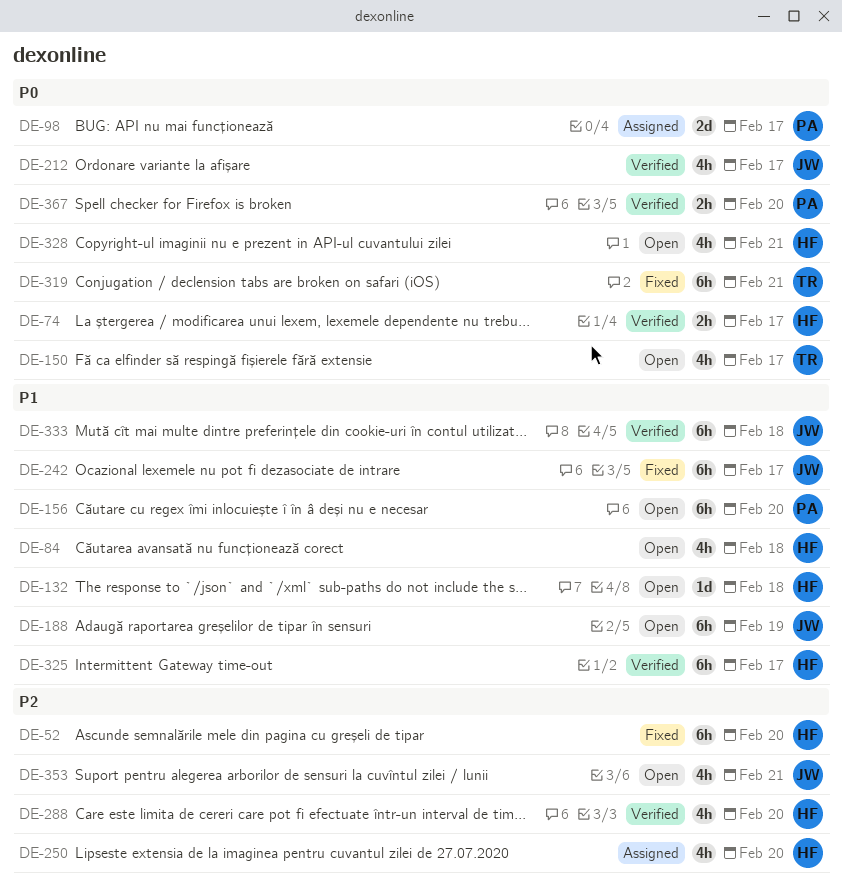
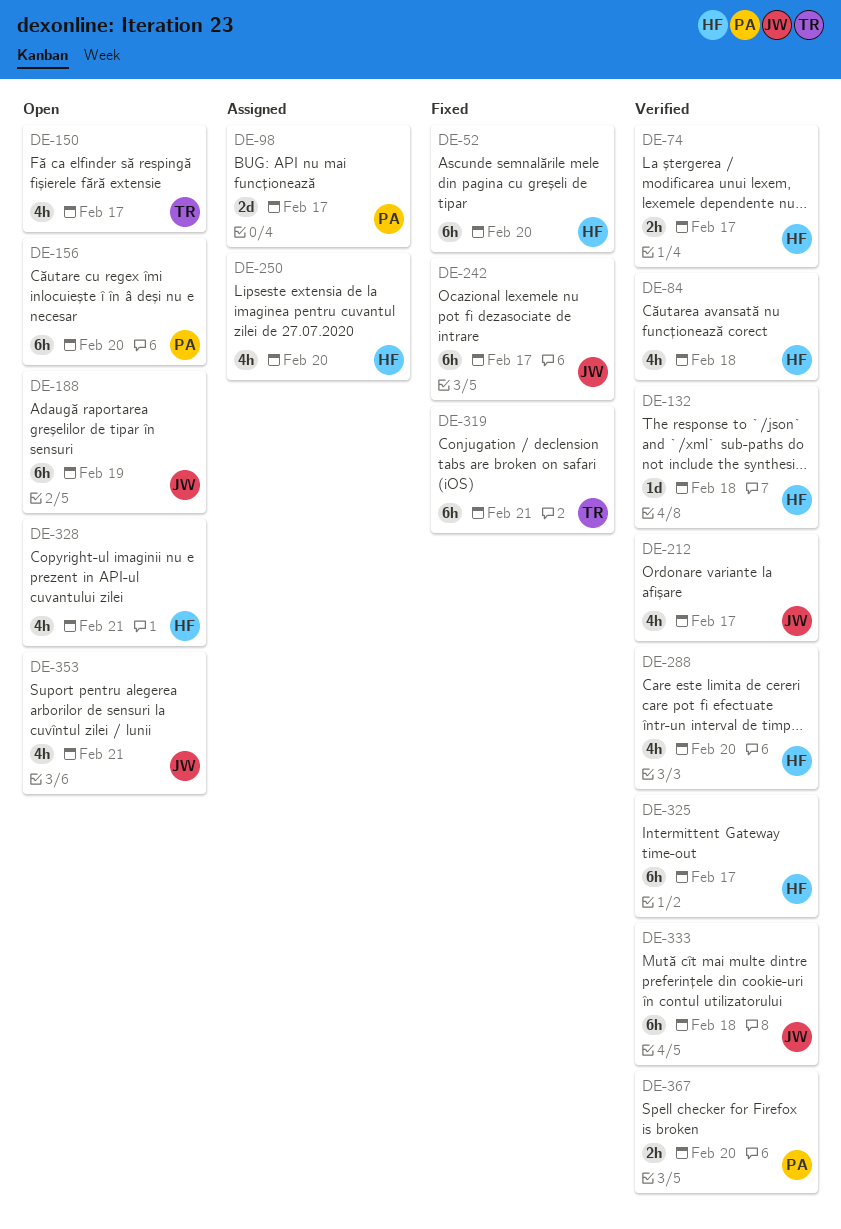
DE-84, status: Open -> Verified
DE-132, status: Open -> Verified

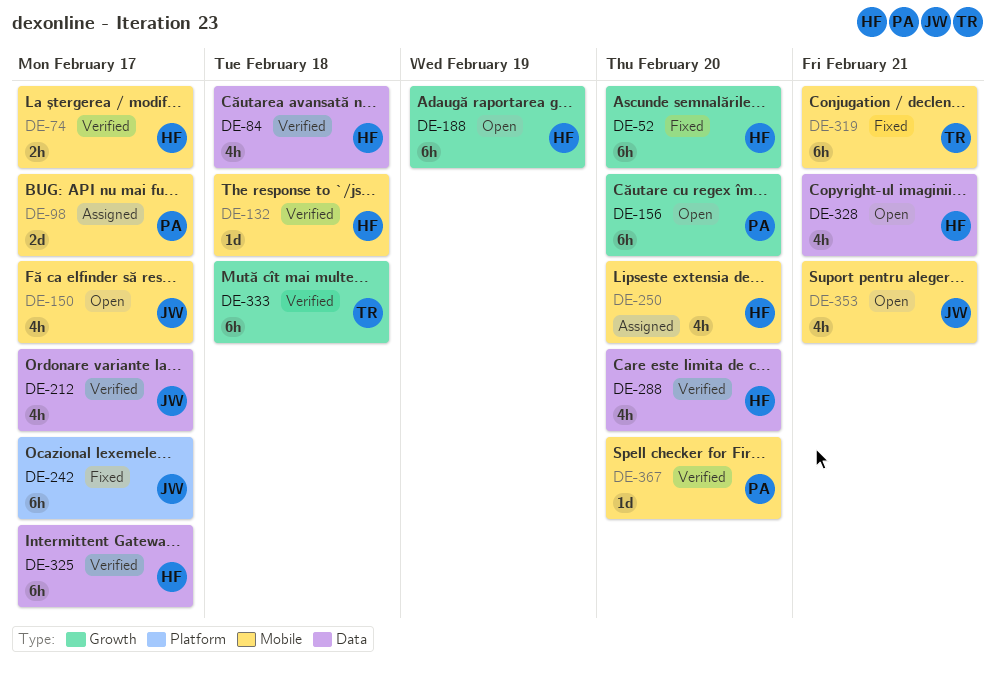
DE-150, owner: TR -> JW
DE-188, owner: JW -> HF
DE-333, owner: JW -> TR
DE-367, estimate: 2h -> 1d

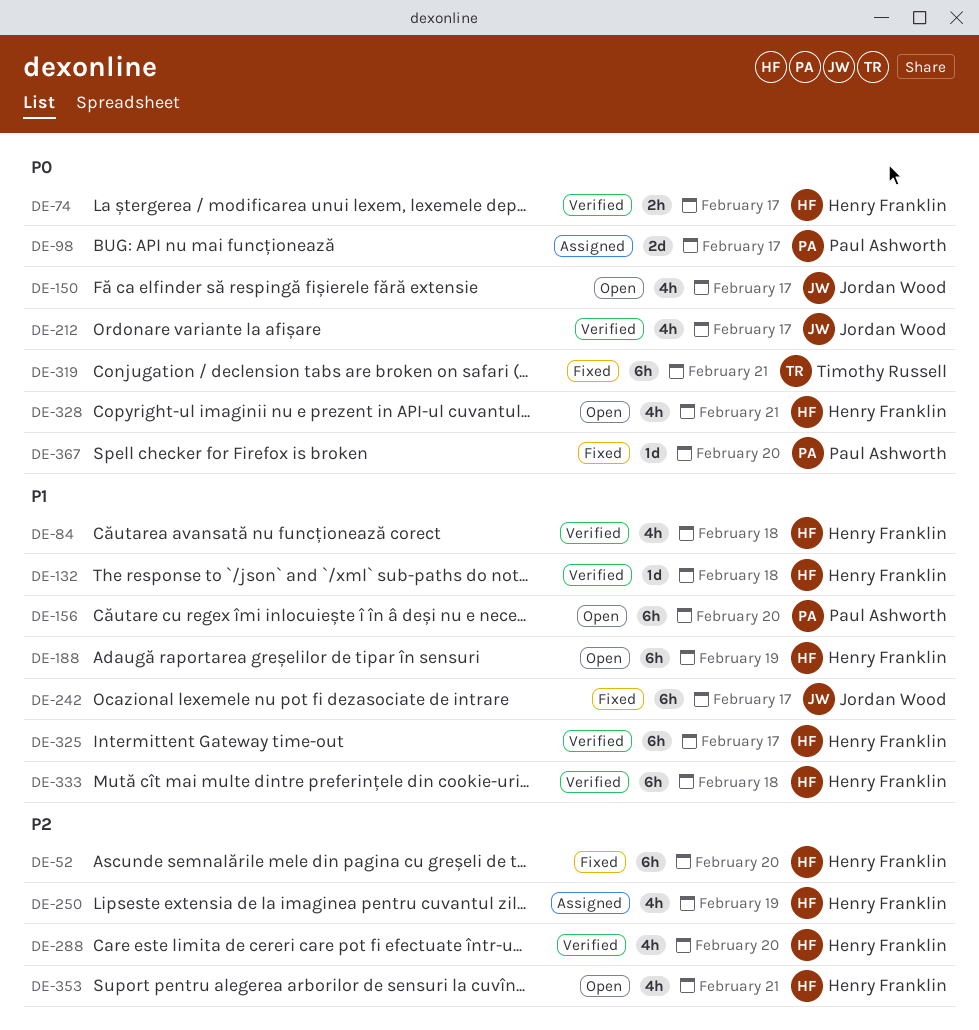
DE-250, due: Feb 20 -> Feb 19
DE-333, owner: Timothy Russell -> Henry Franklin
DE-353, owner: Jordan Wood -> Henry Franklin
DE-367, status: Verified -> Fixed

